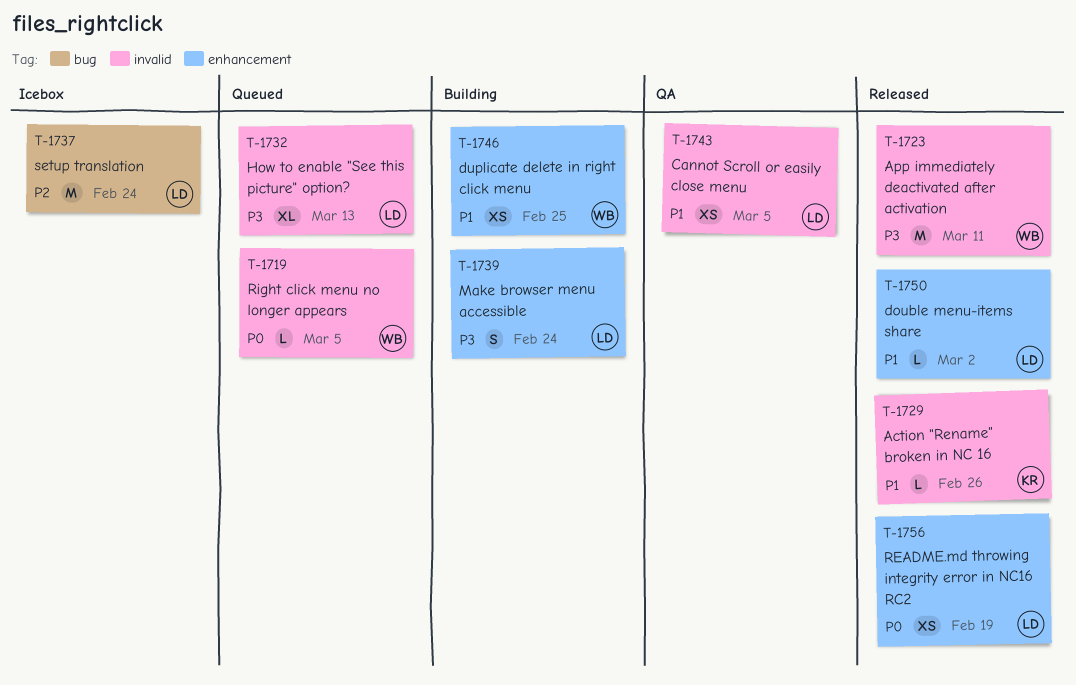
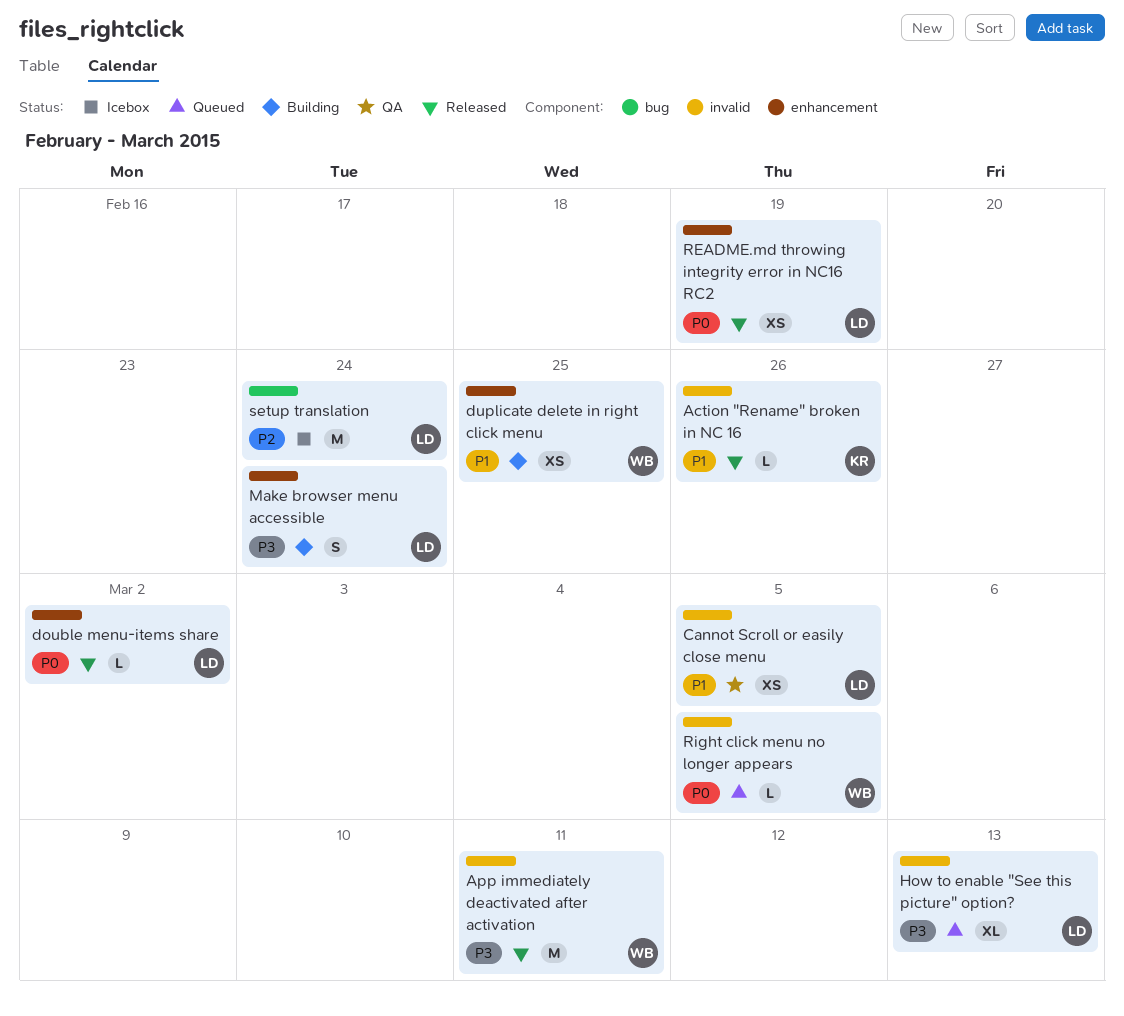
double menu-items share, priority: P1 -> P0

